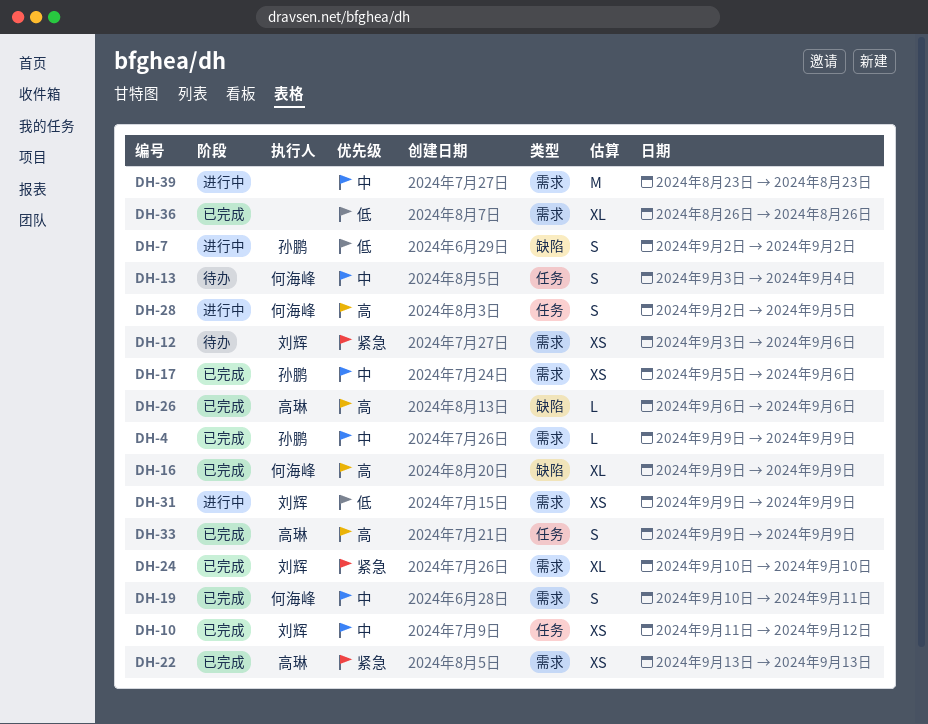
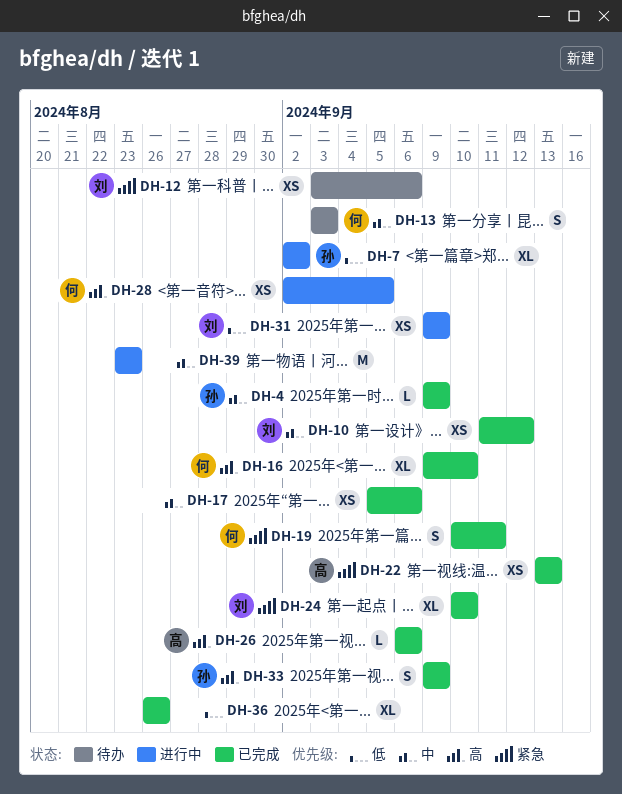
DH-7, estimate: S -> XL
DH-13, due: Sep 4 -> Sep 3
DH-16, due: Sep 9 -> Sep 10
DH-17, owner: 孙鹏 -> none
DH-19, priority: 中 -> 紧急
DH-28, estimate: S -> XS
DH-33, owner: 高琳 -> 孙鹏

